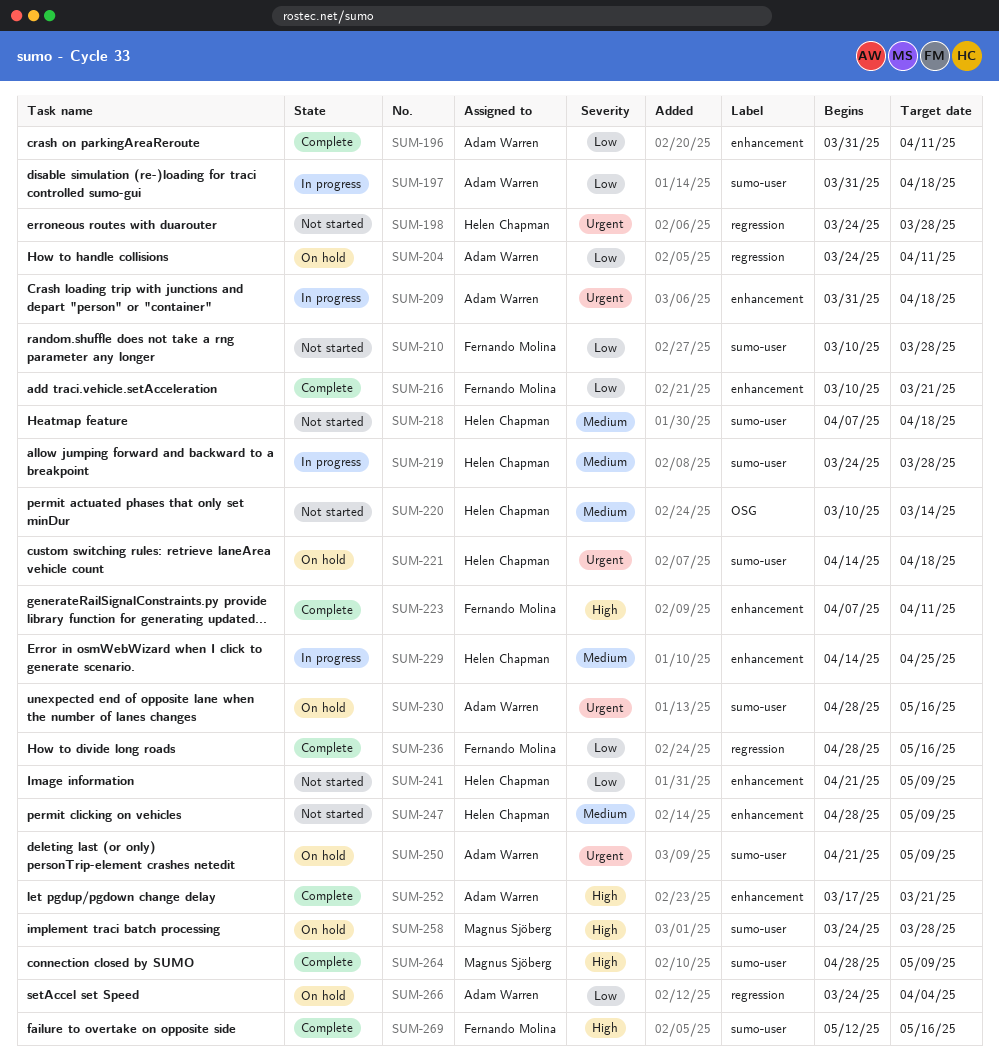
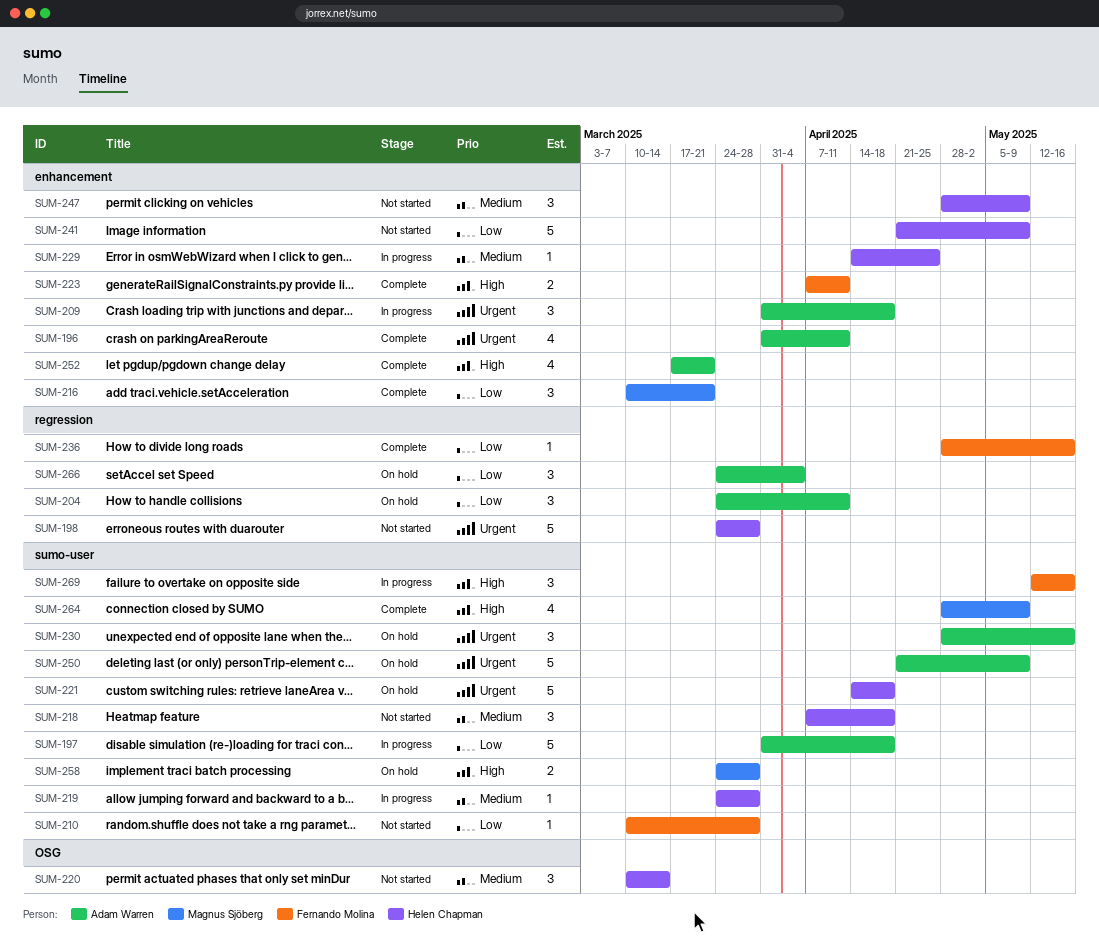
SUM-196, priority: Low -> Urgent
SUM-216, owner: Fernando Molina -> Magnus Sjöberg
SUM-269, status: Complete -> In progress

